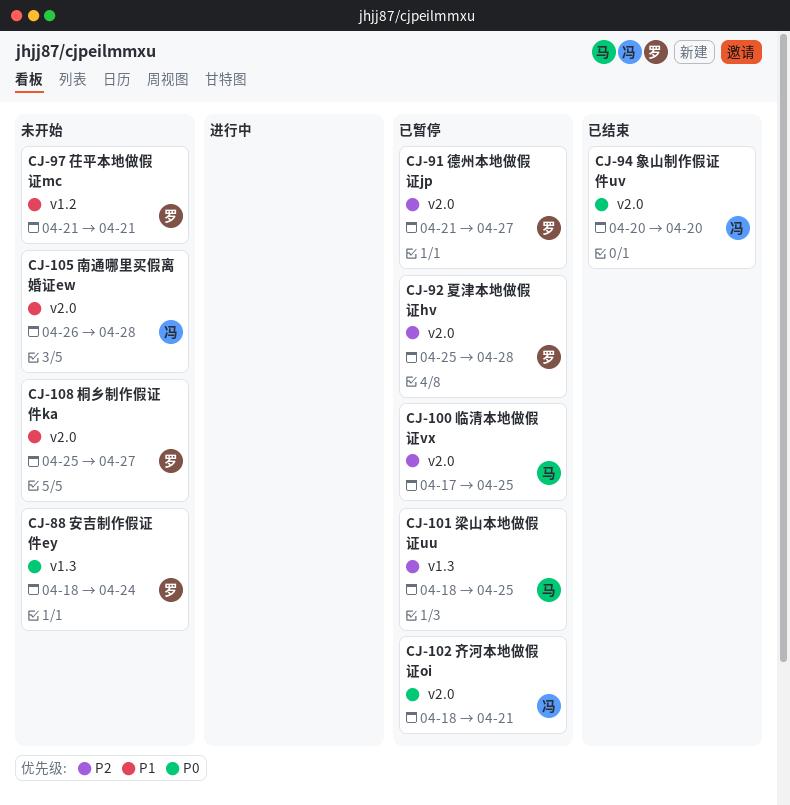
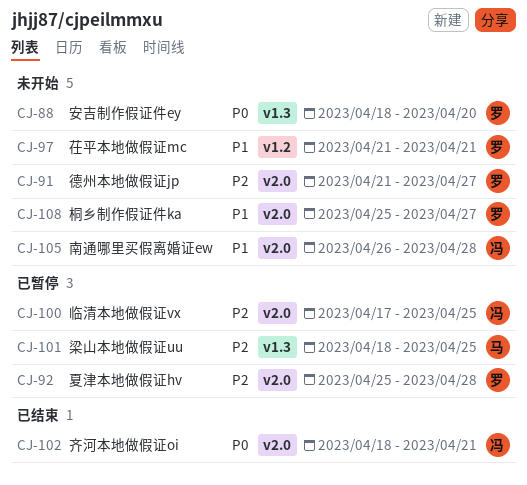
CJ-88, due: Apr 24 -> Apr 20
CJ-91, status: 已暂停 -> 未开始
CJ-94: present -> none
CJ-100, owner: 马 -> 冯
CJ-102, status: 已暂停 -> 已结束

